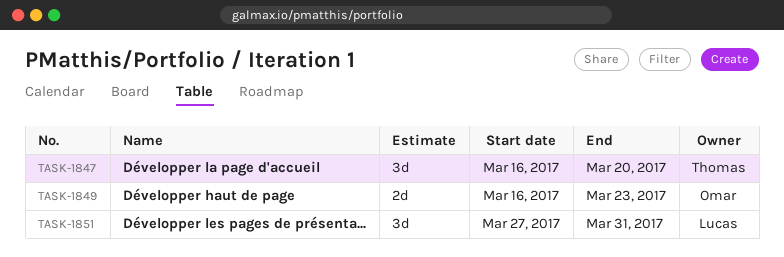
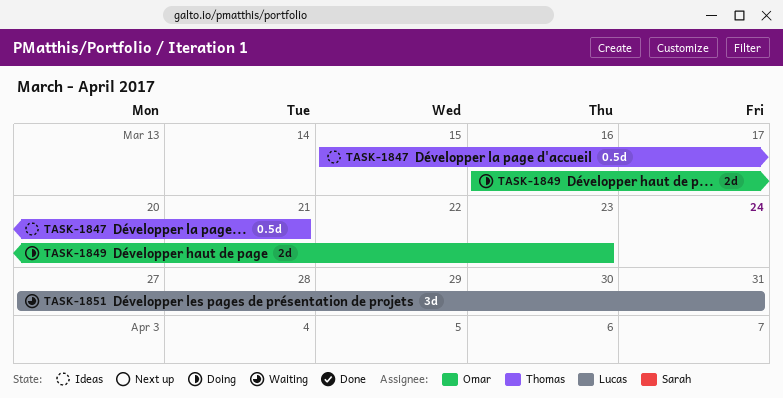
TASK-1847, estimate: 3d -> 0.5d
TASK-1847, start: Mar 16 -> Mar 15
TASK-1847, due: Mar 20 -> Mar 21

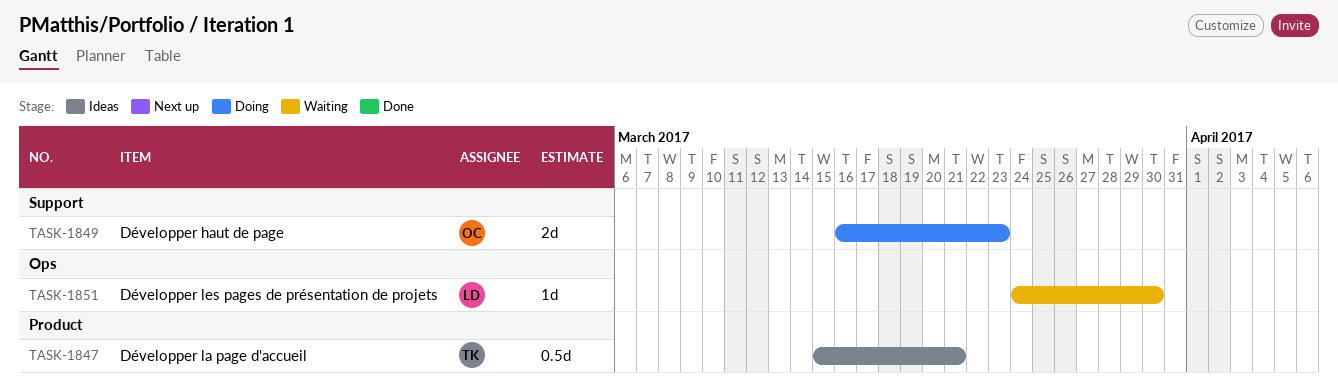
TASK-1851, estimate: 3d -> 1d
TASK-1851, start: Mar 27 -> Mar 24
TASK-1851, due: Mar 31 -> Mar 30

